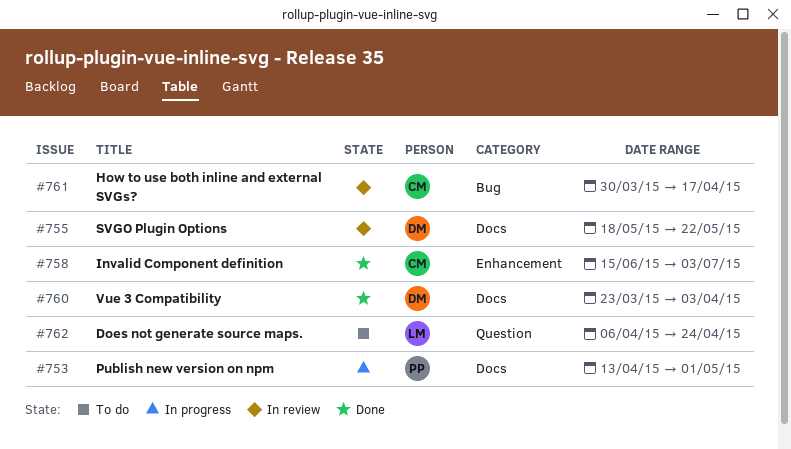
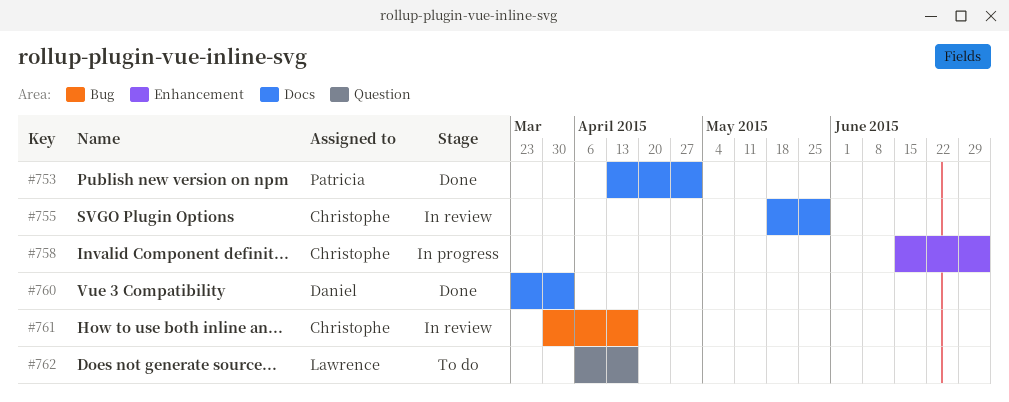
#753, status: In progress -> Done
#755, owner: Daniel -> Christophe
#755, due: May 22 -> May 29
#758, status: Done -> In progress
#762, due: Apr 24 -> Apr 17

